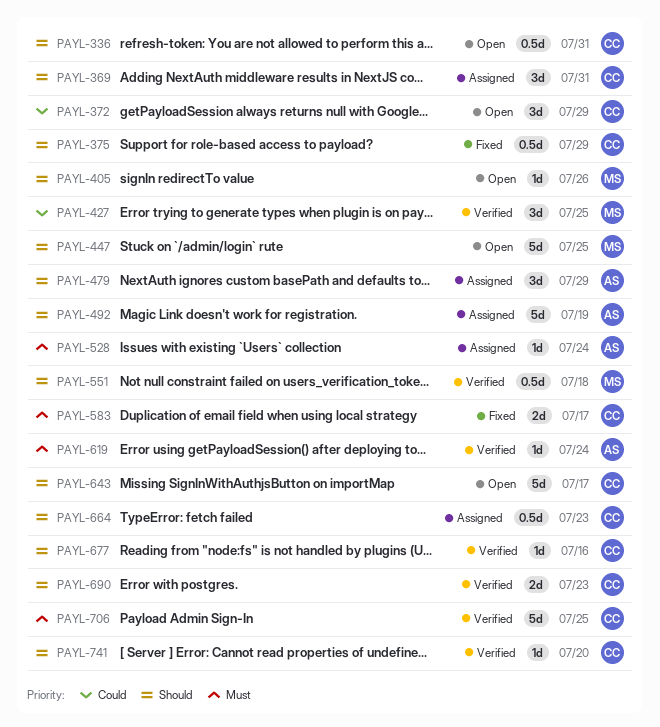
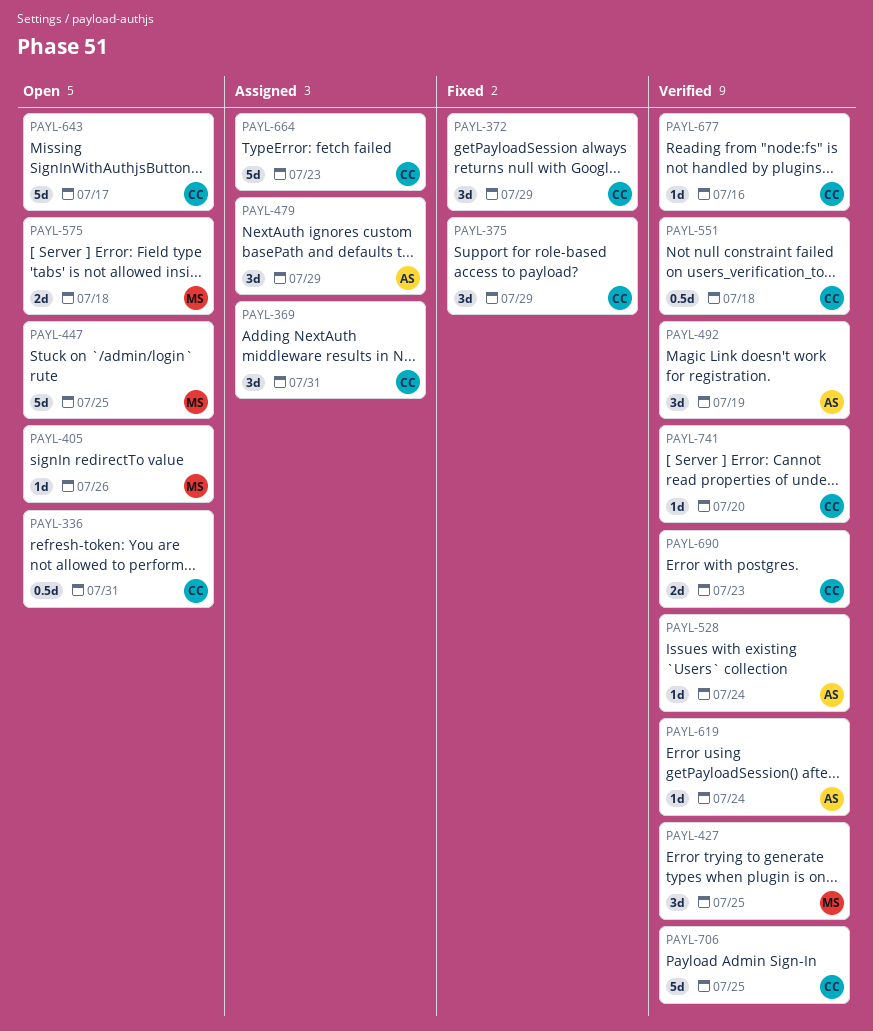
PAYL-372, status: Open -> Fixed
PAYL-375, estimate: 0.5d -> 3d
PAYL-492, status: Assigned -> Verified
PAYL-492, estimate: 5d -> 3d
PAYL-528, status: Assigned -> Verified
PAYL-551, owner: MS -> CC
PAYL-575: none -> present
PAYL-583: present -> none
PAYL-664, estimate: 0.5d -> 5d

